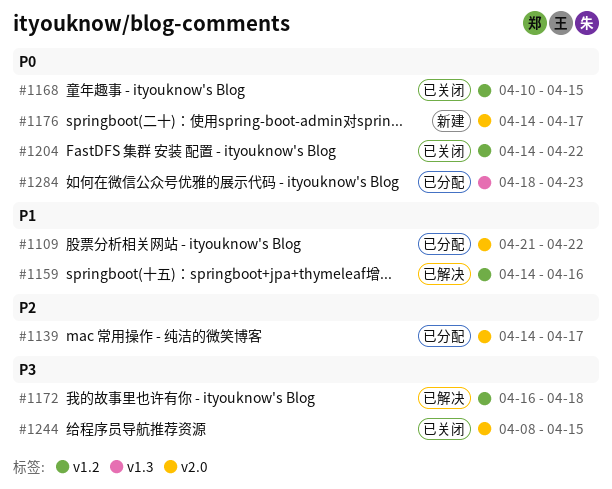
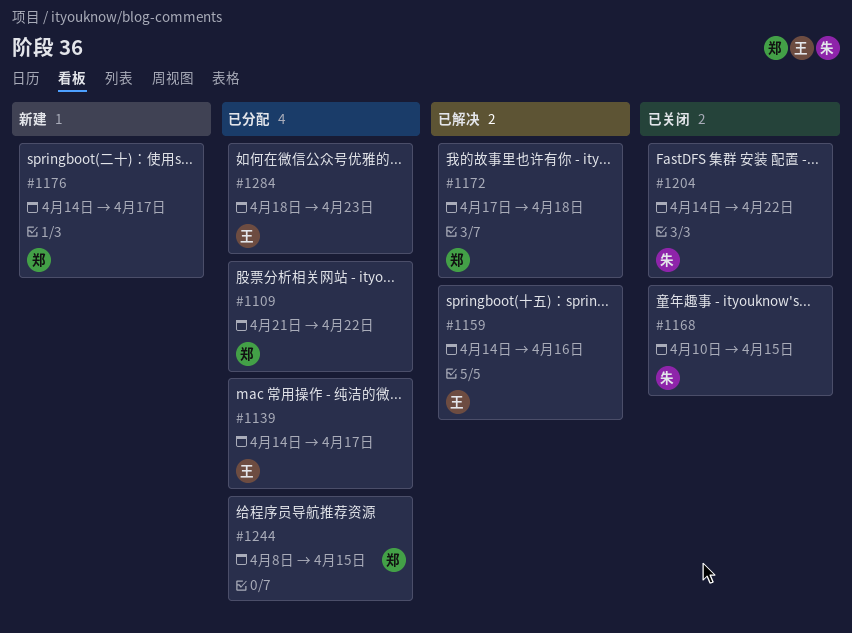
#1172, start: Apr 16 -> Apr 17
#1244, status: 已关闭 -> 已分配

